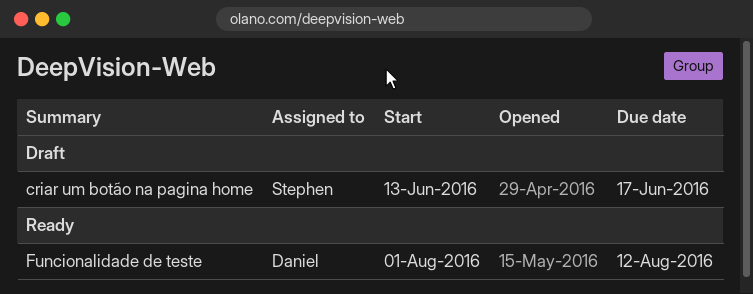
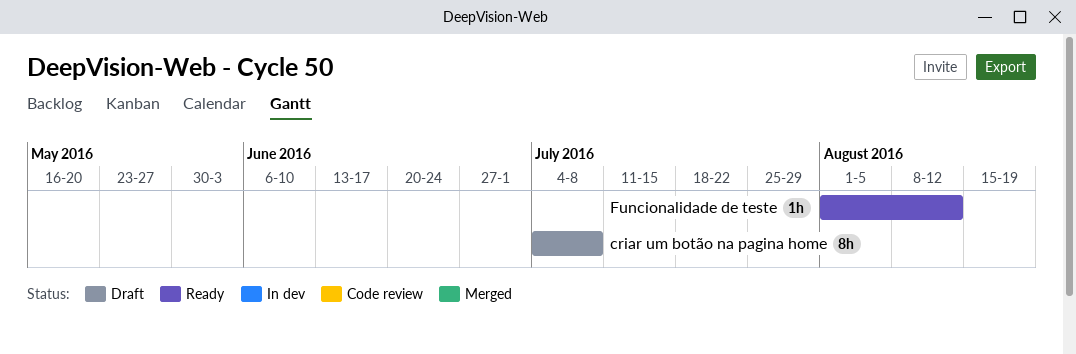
criar um botão na pagina home, start: Jun 13 -> Jul 4
criar um botão na pagina home, due: Jun 17 -> Jul 8

